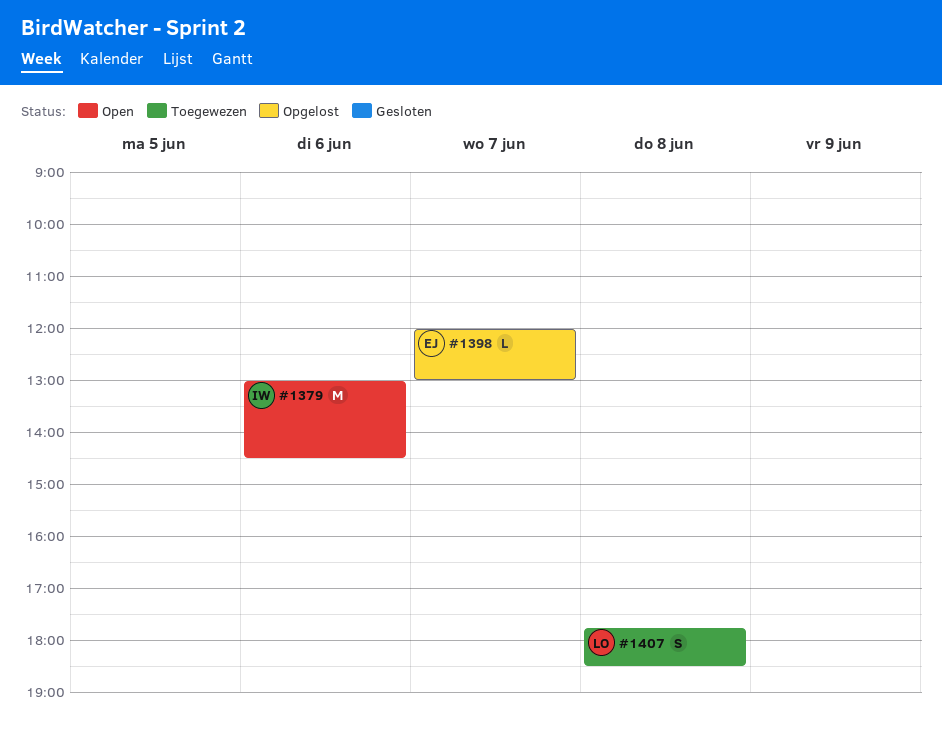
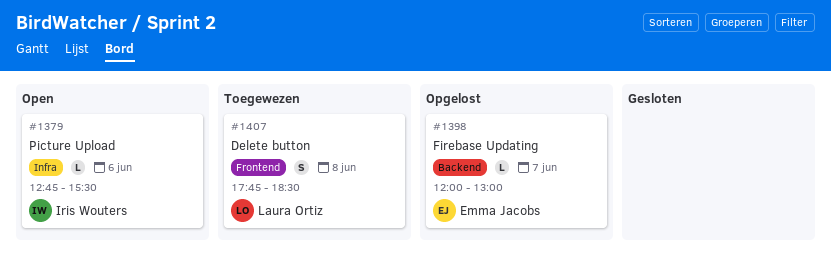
#1379, estimate: M -> L
#1379, begins: 13:00 -> 12:45
#1379, ends: 14:30 -> 15:30

